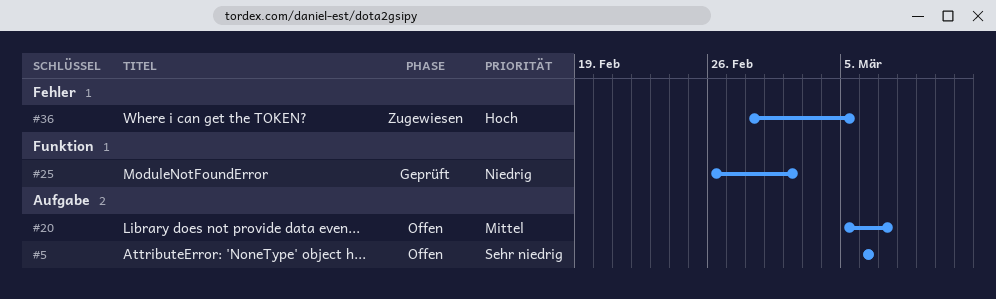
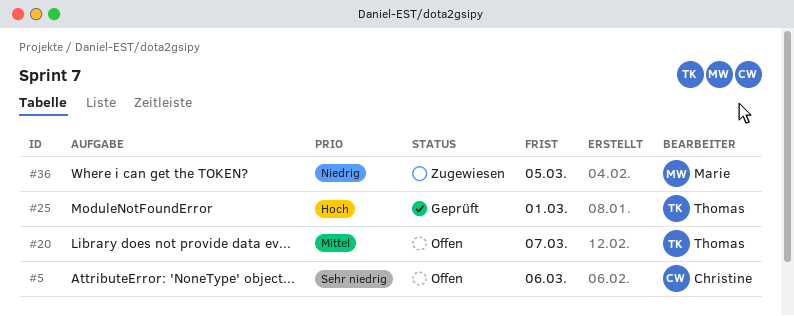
#25, priority: Niedrig -> Hoch
#25, due: Mar 2 -> Mar 1
#36, priority: Hoch -> Niedrig

